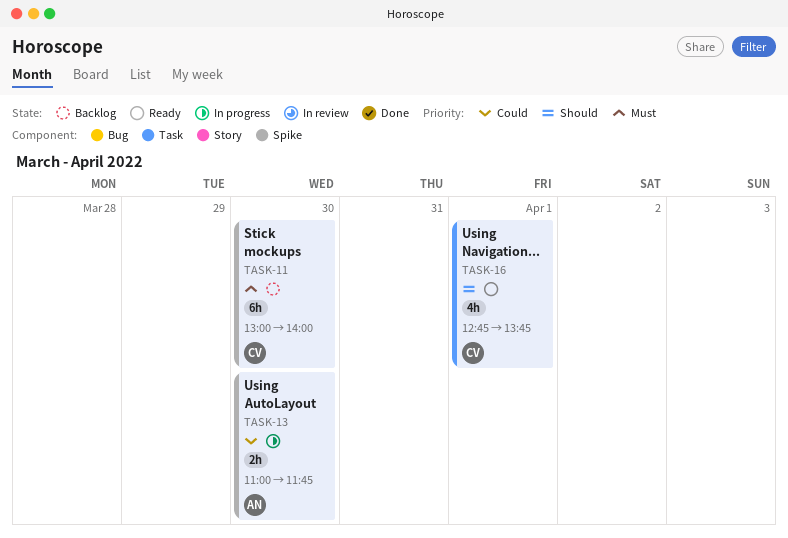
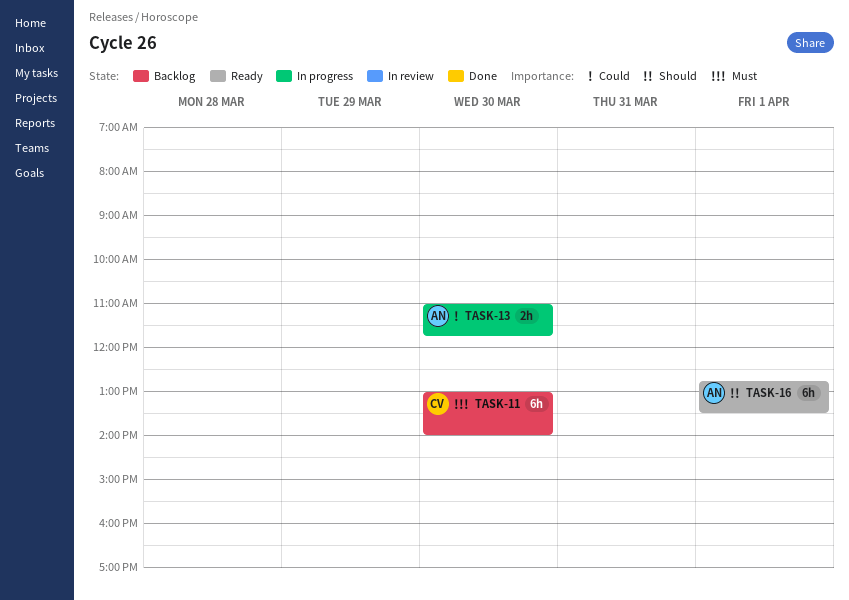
TASK-16, owner: CV -> AN
TASK-16, estimate: 4h -> 6h
TASK-16, ends: 13:45 -> 13:30

